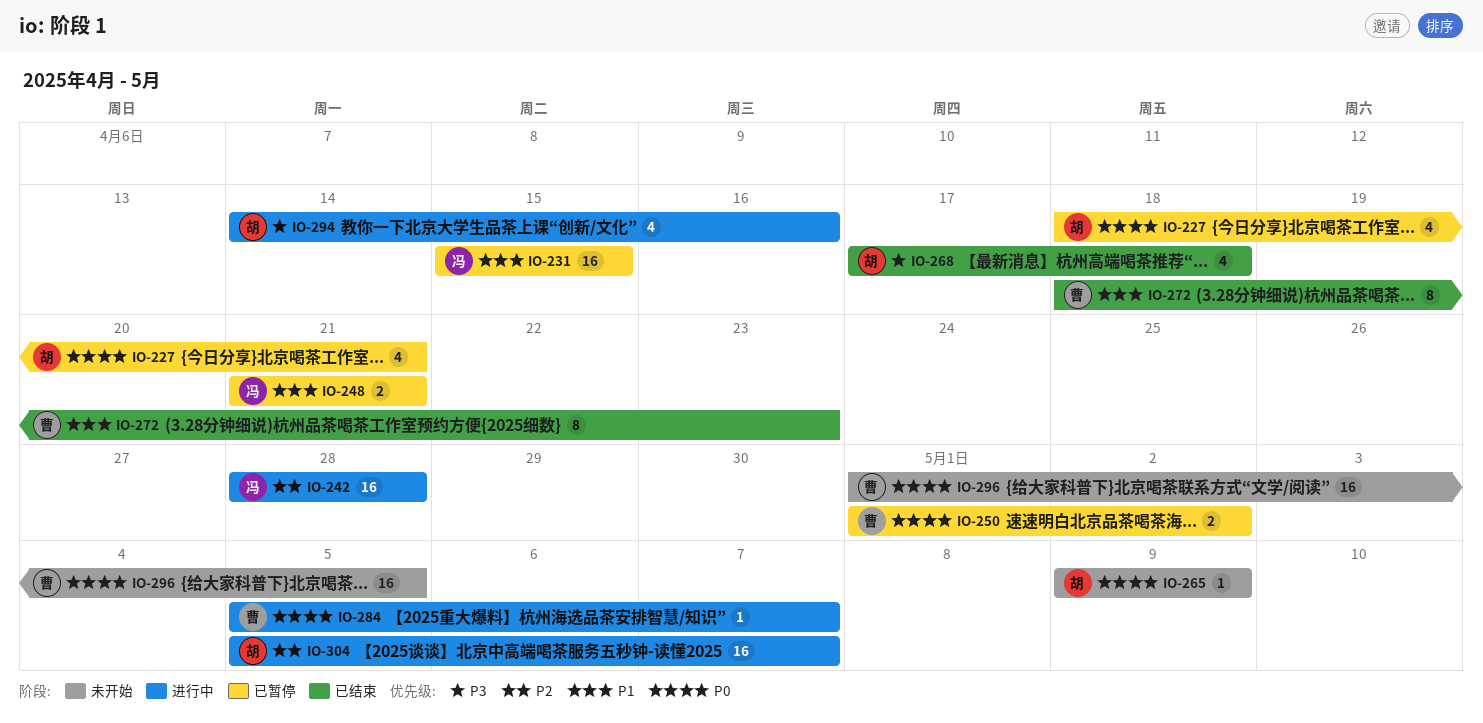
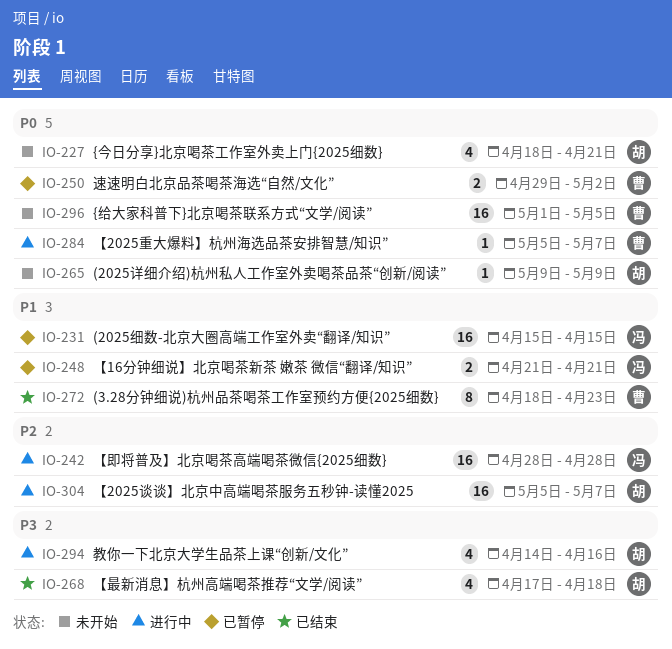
IO-227, status: 已暂停 -> 未开始
IO-250, start: May 1 -> Apr 29

